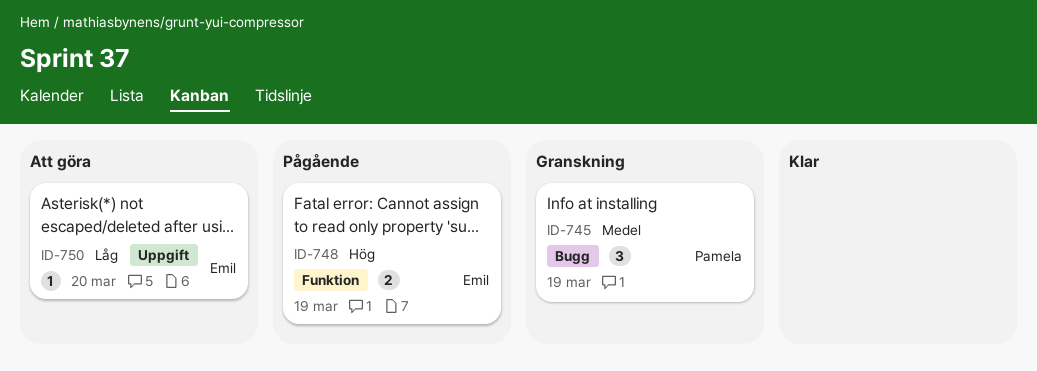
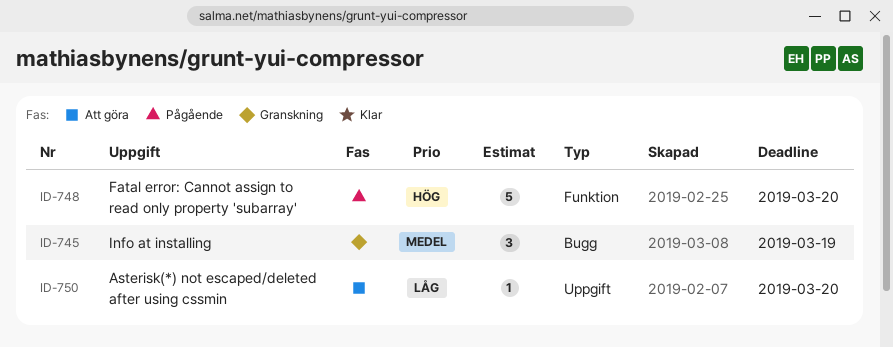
ID-748, estimate: 2 -> 5
ID-748, due: Mar 19 -> Mar 20

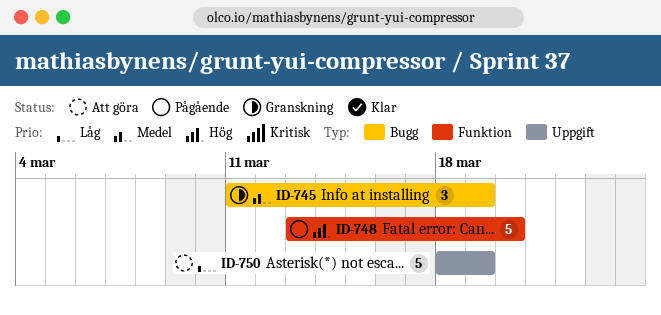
ID-750, estimate: 1 -> 5
ID-750, due: Mar 20 -> Mar 19

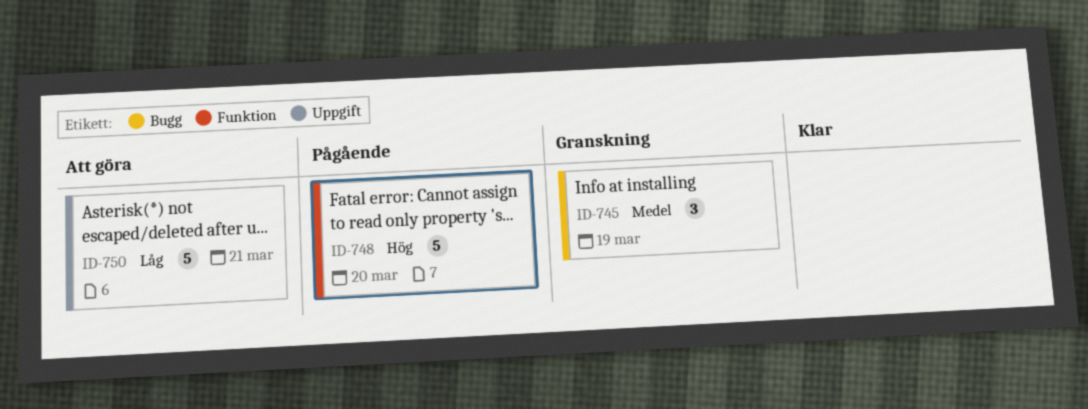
ID-750, due: Mar 19 -> Mar 21

